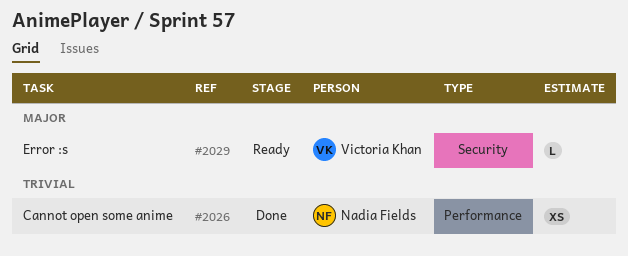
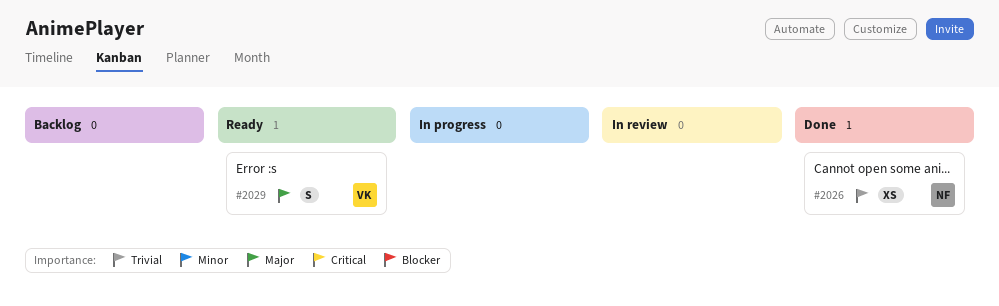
#2029, estimate: L -> S

